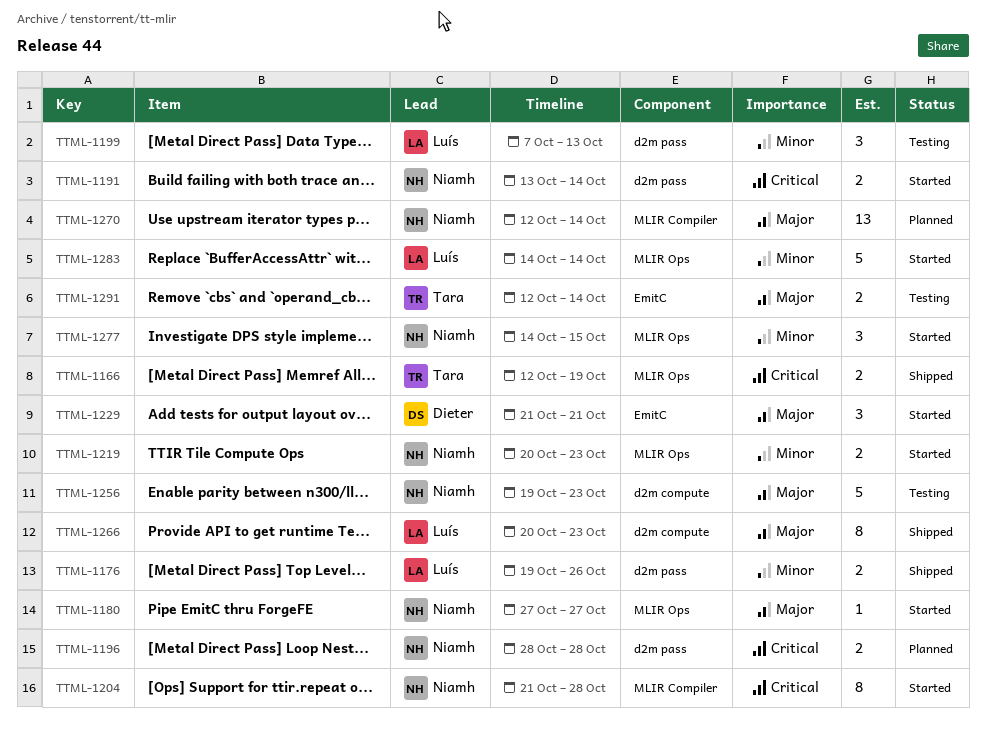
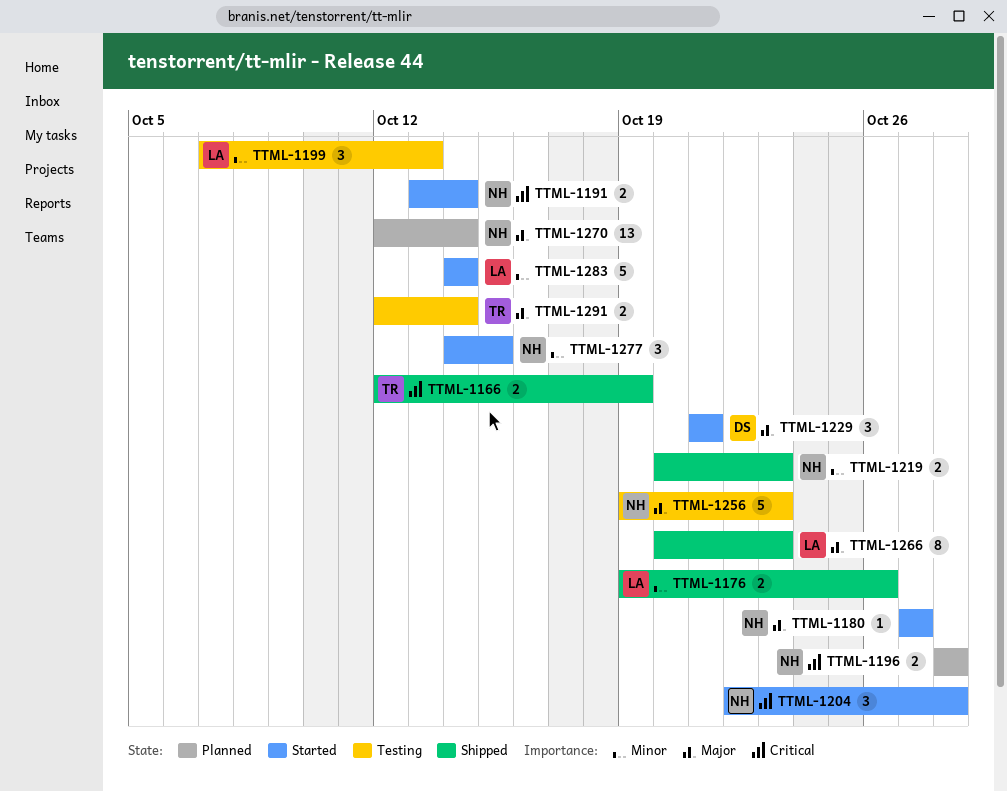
TTML-1204, estimate: 8 -> 3
TTML-1204, start: Oct 21 -> Oct 22
TTML-1219, status: Started -> Shipped

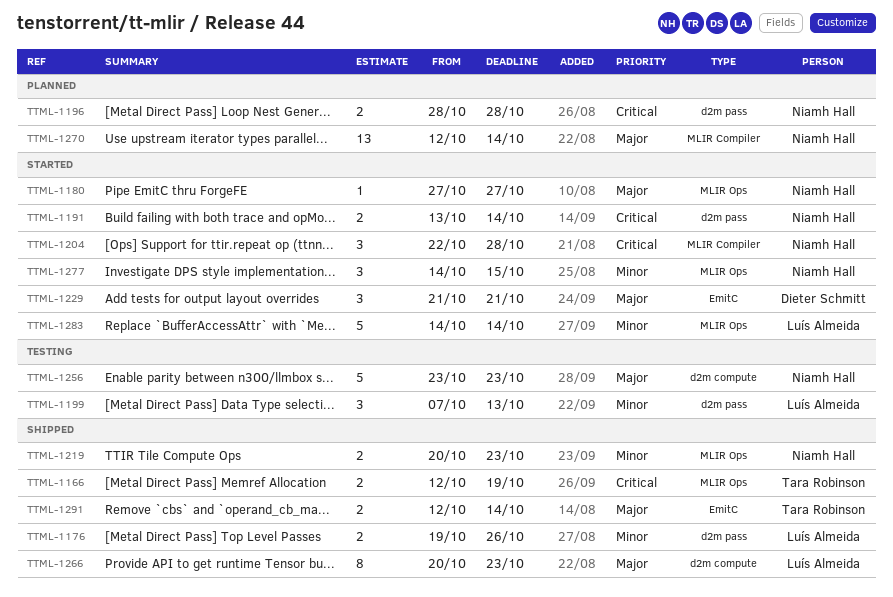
TTML-1256, start: Oct 19 -> Oct 23
TTML-1291, status: Testing -> Shipped

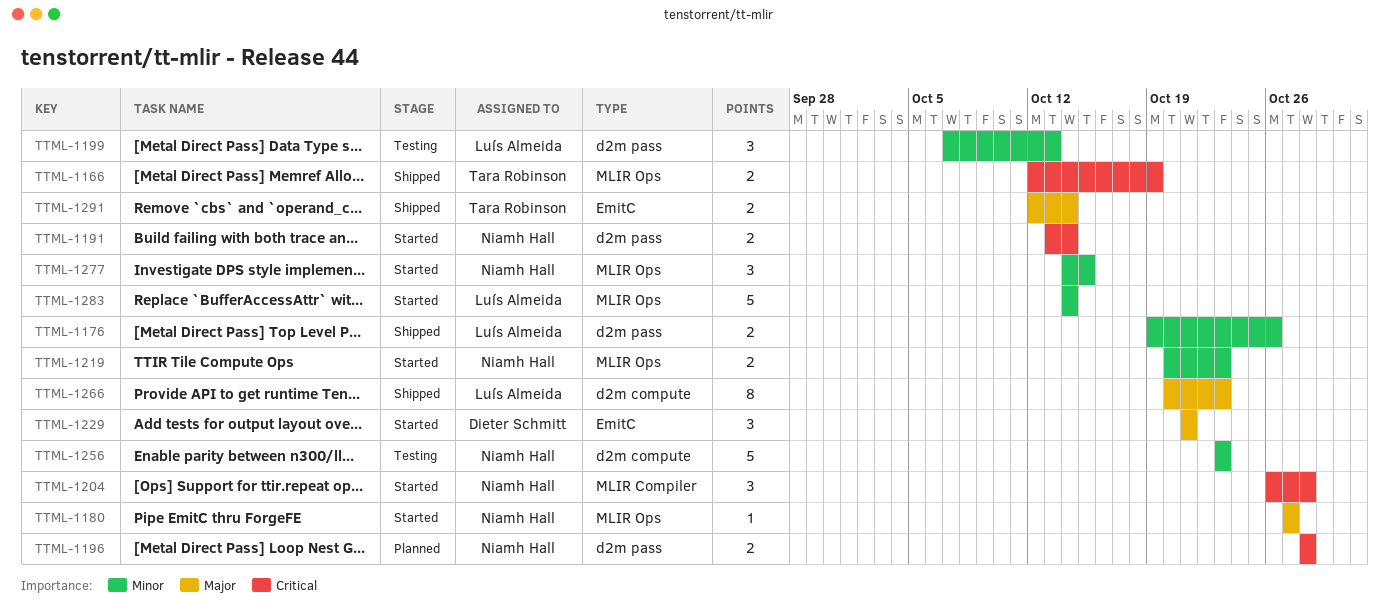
TTML-1204, start: Oct 22 -> Oct 26
TTML-1219, status: Shipped -> Started
TTML-1256, priority: Major -> Minor
TTML-1270: present -> none

